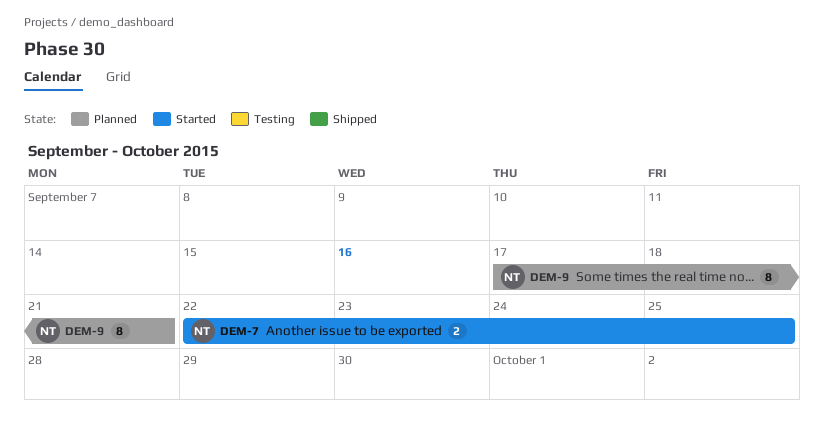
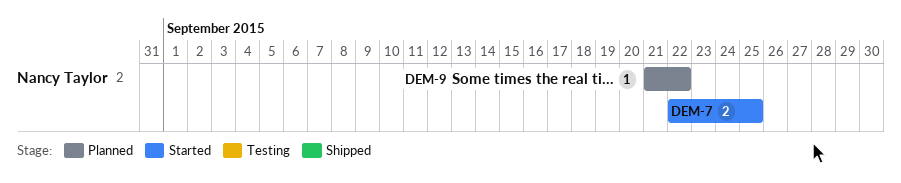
DEM-9, estimate: 8 -> 1
DEM-9, start: Sep 17 -> Sep 21
DEM-9, due: Sep 21 -> Sep 22

